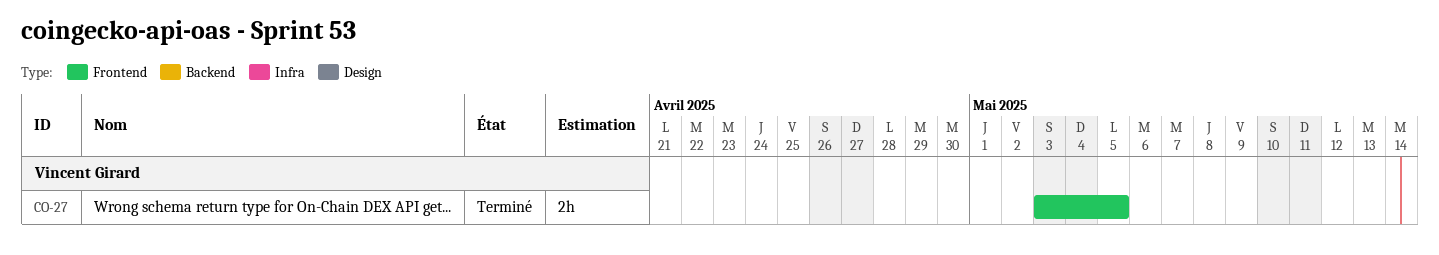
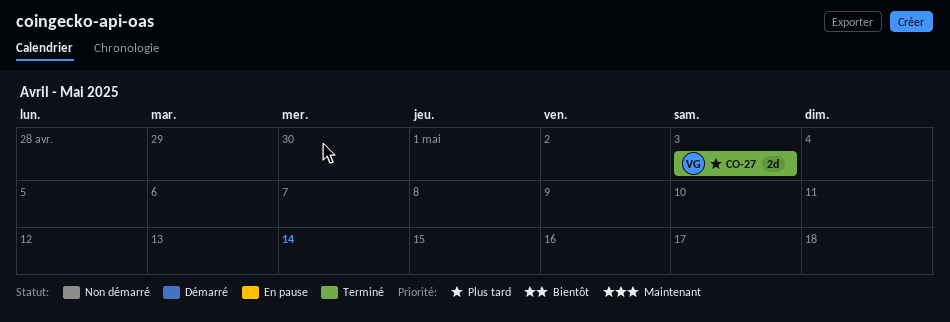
CO-27, estimate: 2h -> 2d
CO-27, due: May 5 -> May 3

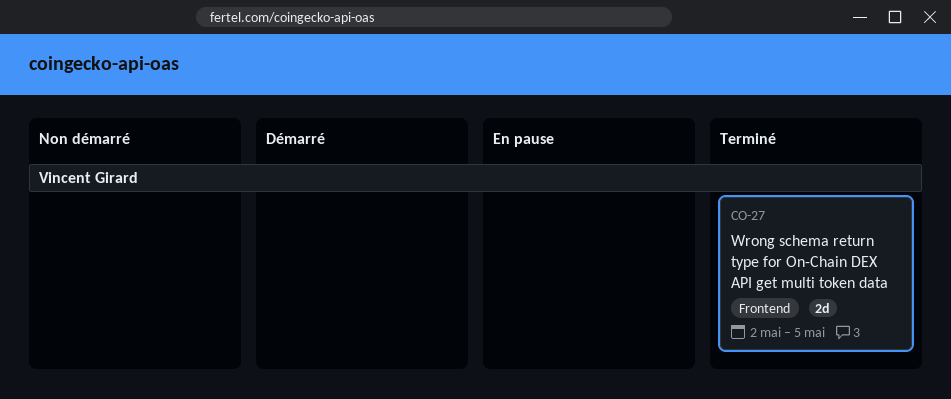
CO-27, start: May 3 -> May 2
CO-27, due: May 3 -> May 5

